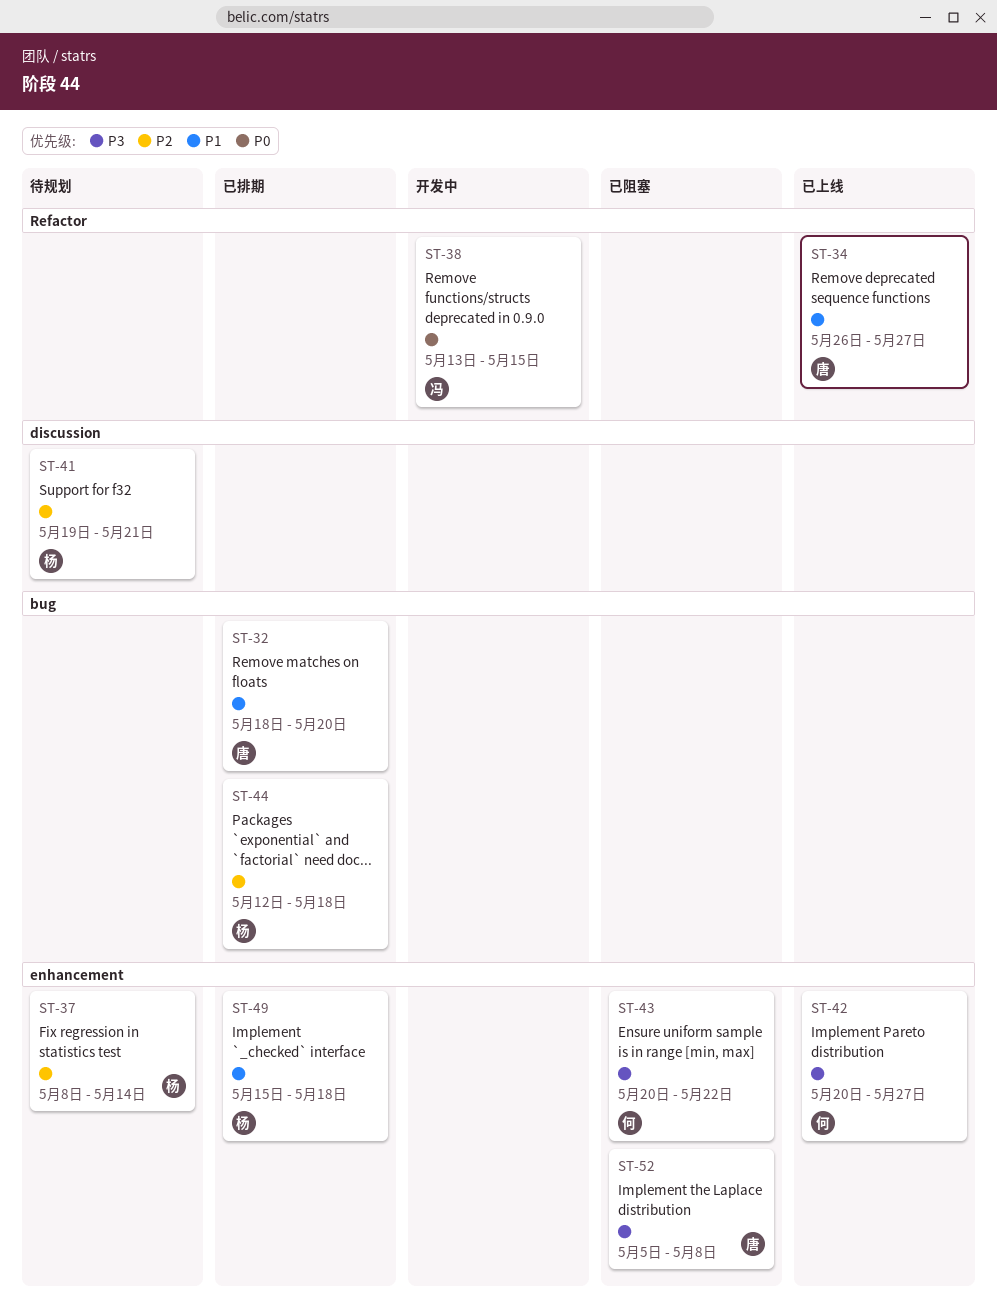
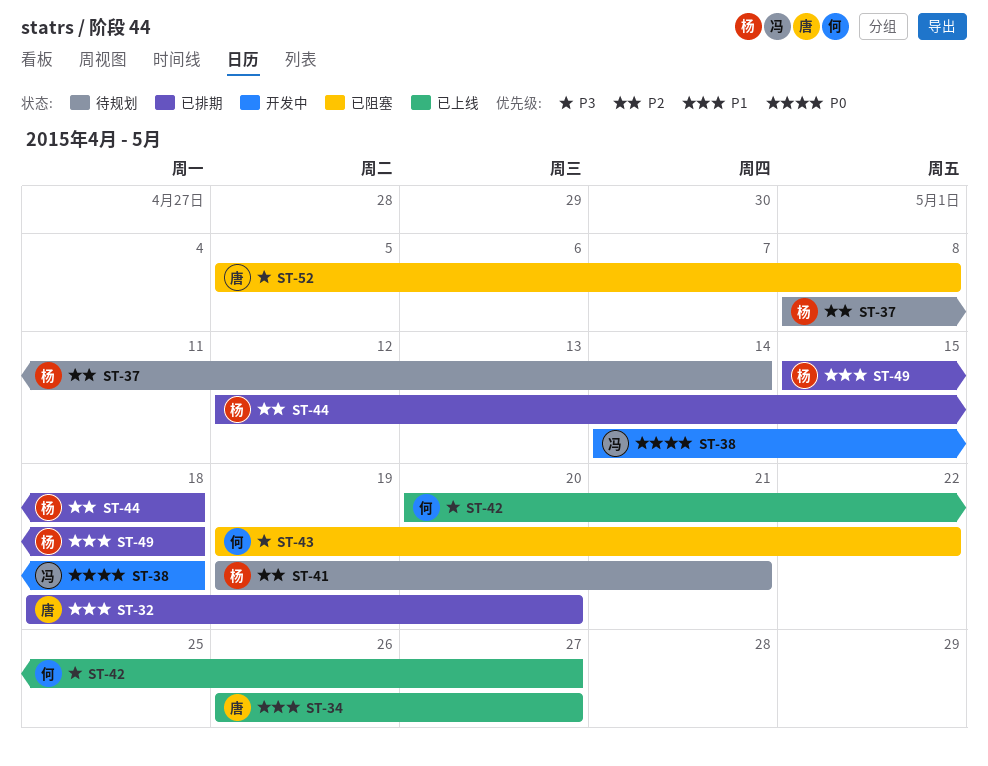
ST-38, start: May 13 -> May 14
ST-38, due: May 15 -> May 18
ST-43, start: May 20 -> May 19

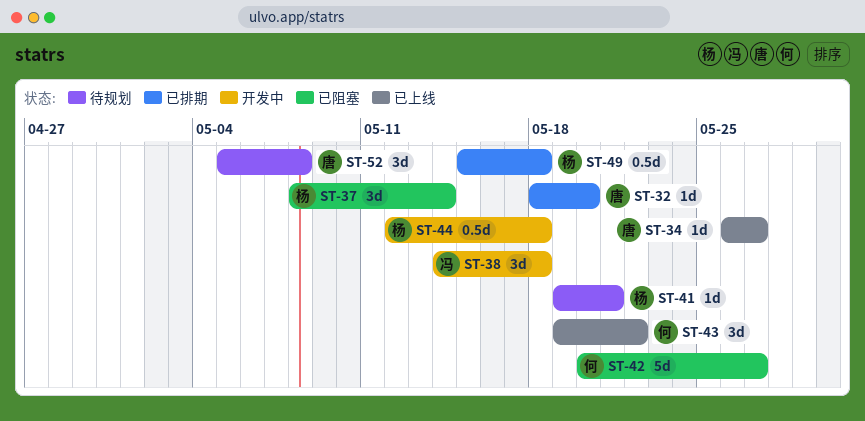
ST-37, status: 待规划 -> 已阻塞
ST-42, status: 已上线 -> 已阻塞
ST-43, status: 已阻塞 -> 已上线
ST-44, status: 已排期 -> 开发中
ST-52, status: 已阻塞 -> 待规划

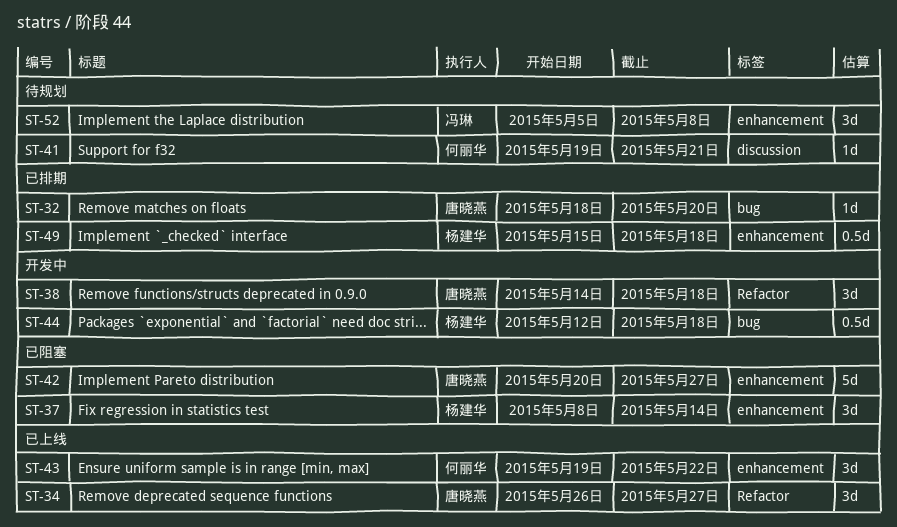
ST-34, estimate: 1d -> 3d
ST-38, owner: 冯琳 -> 唐晓燕
ST-41, owner: 杨建华 -> 何丽华
ST-42, owner: 何丽华 -> 唐晓燕
ST-52, owner: 唐晓燕 -> 冯琳

